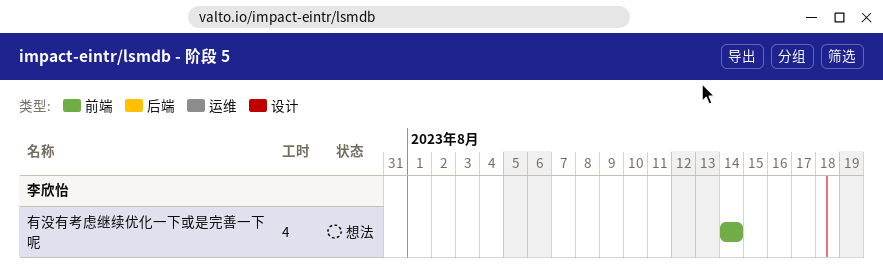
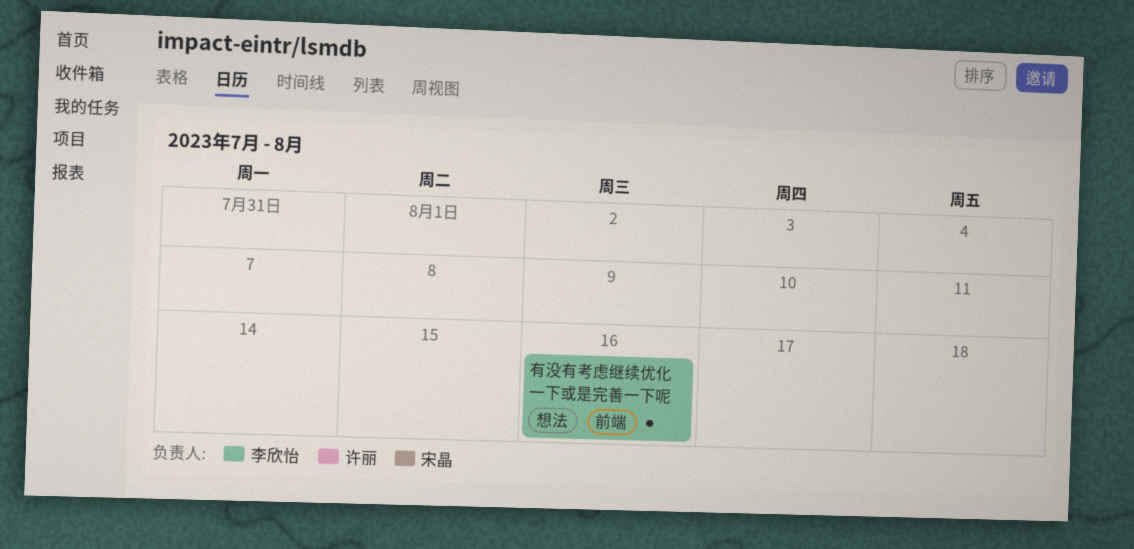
有没有考虑继续优化一下或是完善一下呢, estimate: 4 -> 1
有没有考虑继续优化一下或是完善一下呢, due: Aug 14 -> Aug 16

